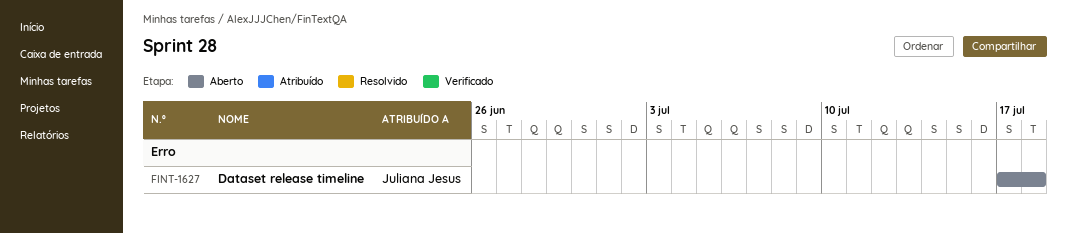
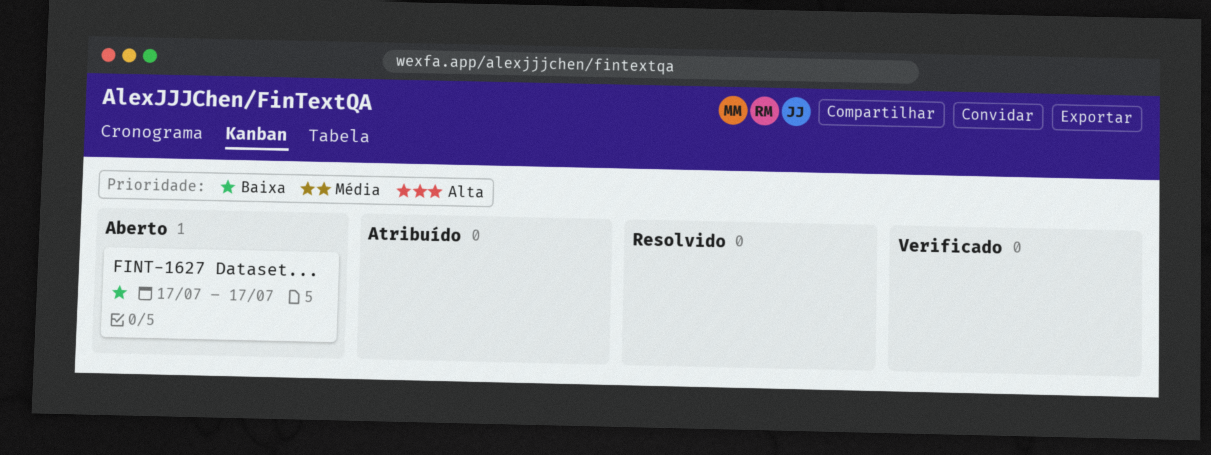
FINT-1627, due: Jul 18 -> Jul 17

